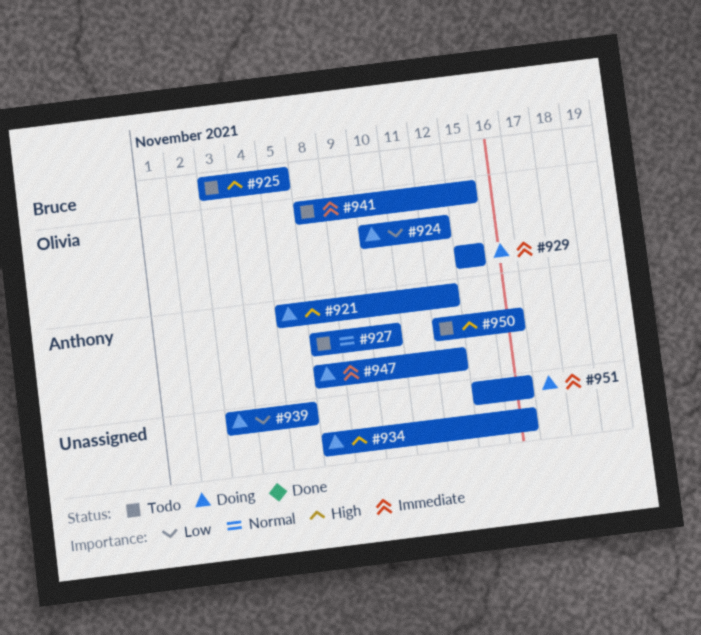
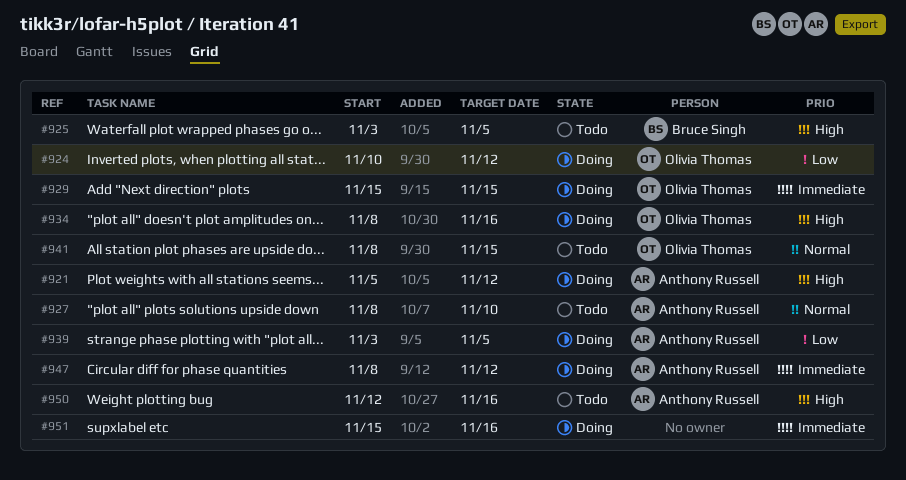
#934, owner: none -> Olivia Thomas
#939, owner: none -> Anthony Russell
#941, priority: Immediate -> Normal

